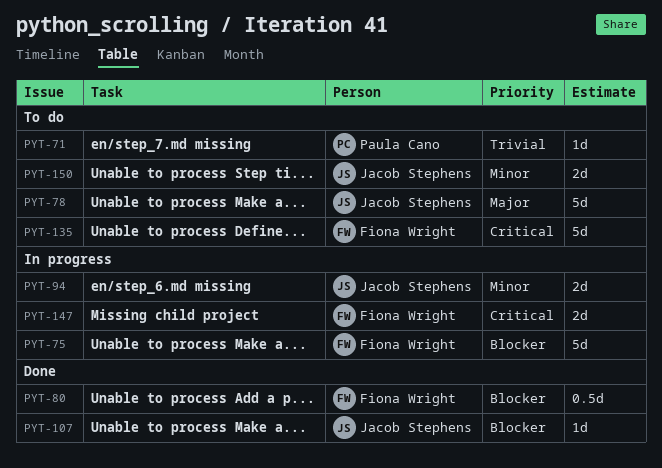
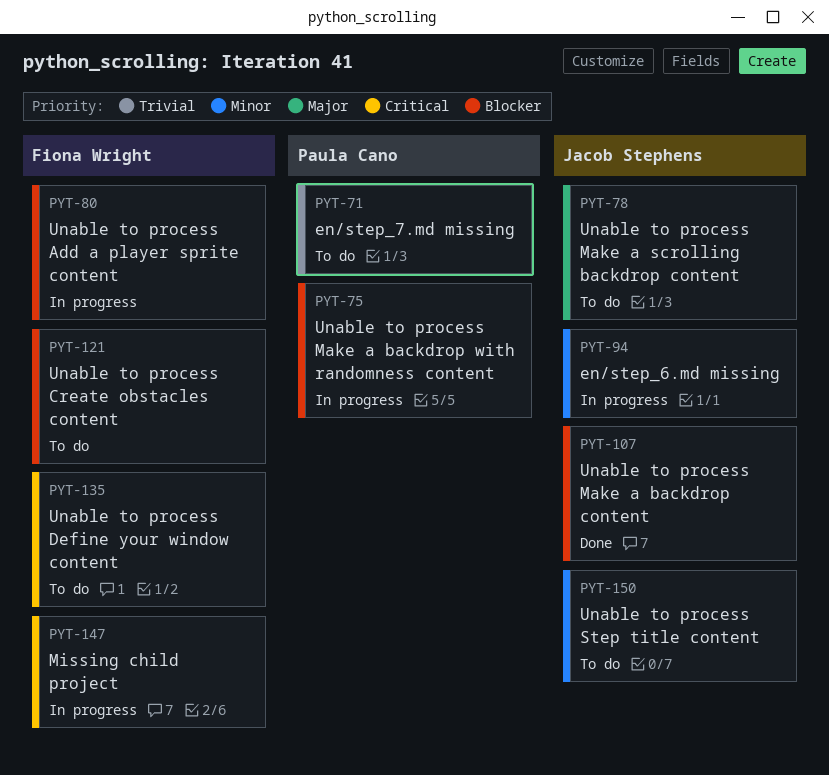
PYT-75, owner: Fiona Wright -> Paula Cano
PYT-80, status: Done -> In progress
PYT-121: none -> present

